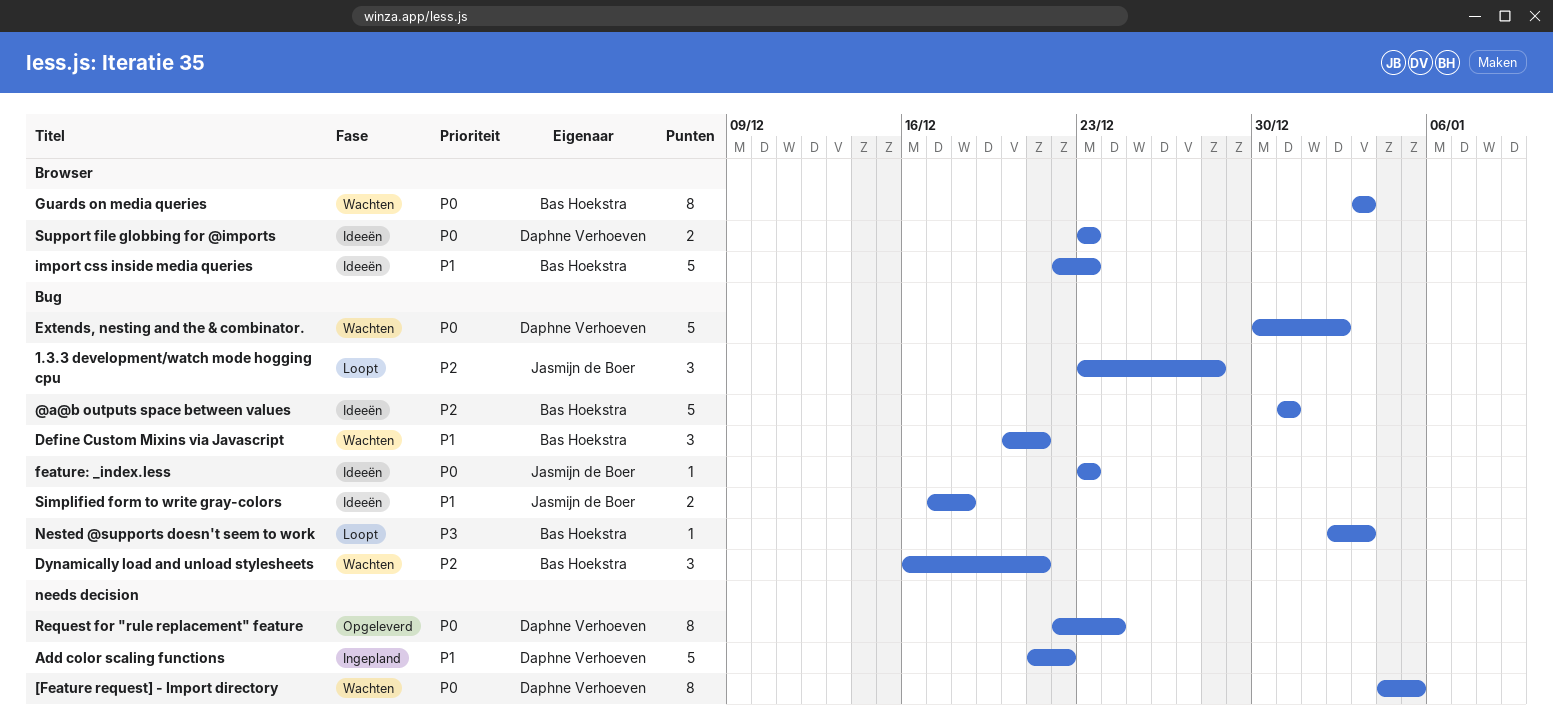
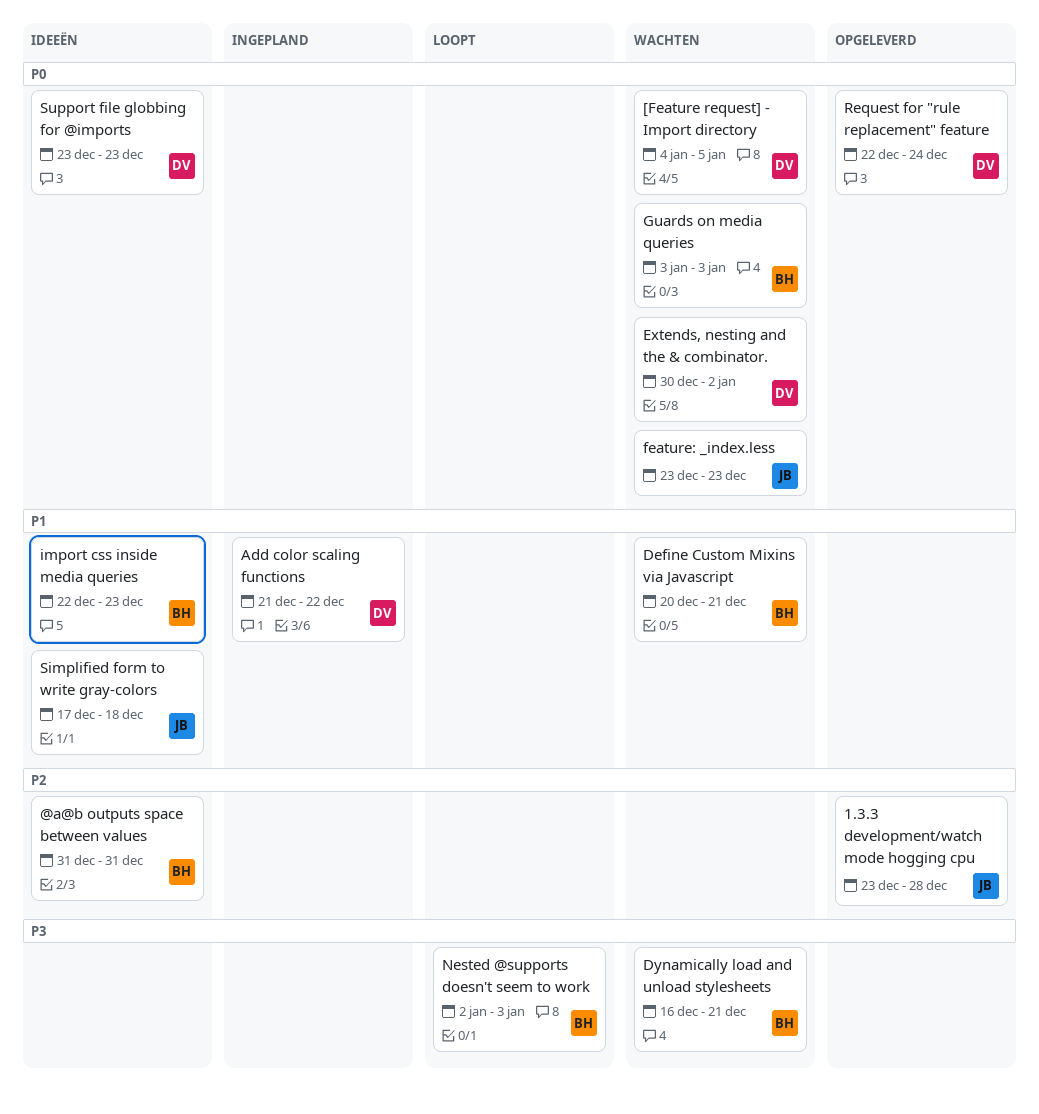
1.3.3 development/watch mode hogging cpu, status: Loopt -> Opgeleverd
Dynamically load and unload stylesheets, priority: P2 -> P3
feature: _index.less, status: Ideeën -> Wachten

